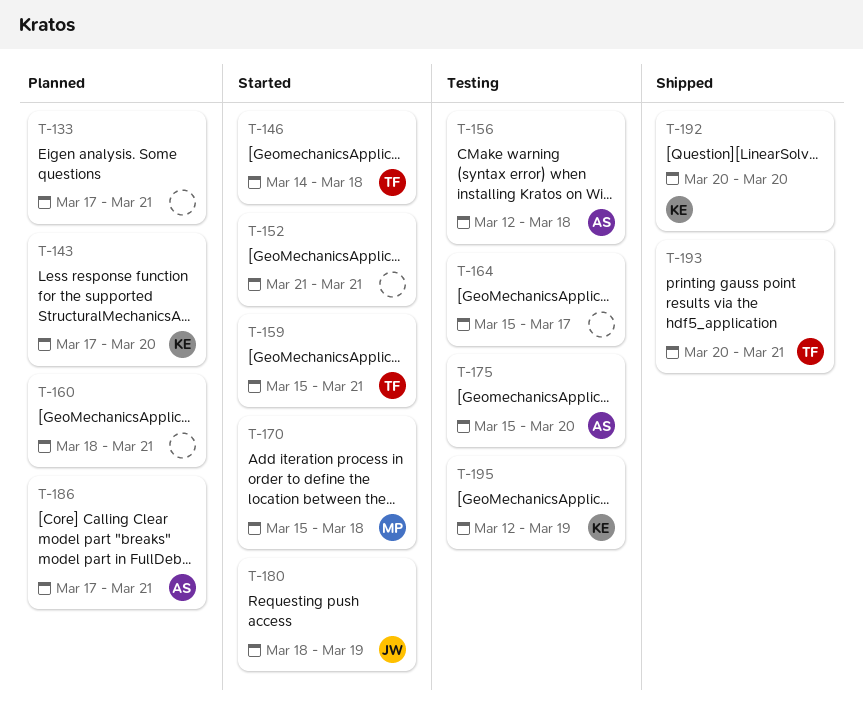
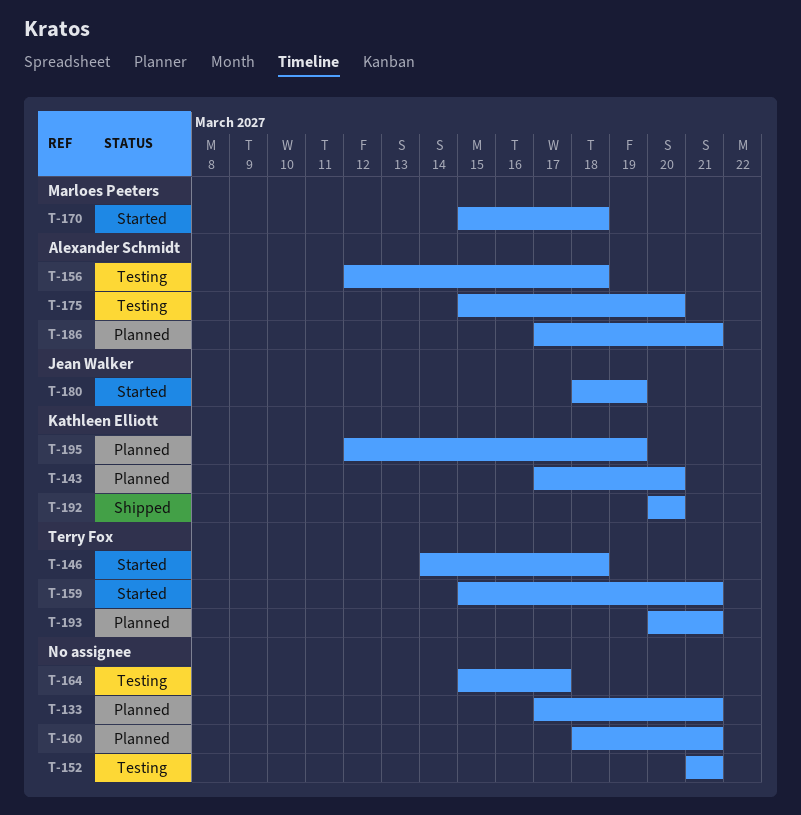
T-152, status: Started -> Testing
T-193, status: Shipped -> Planned
T-195, status: Testing -> Planned

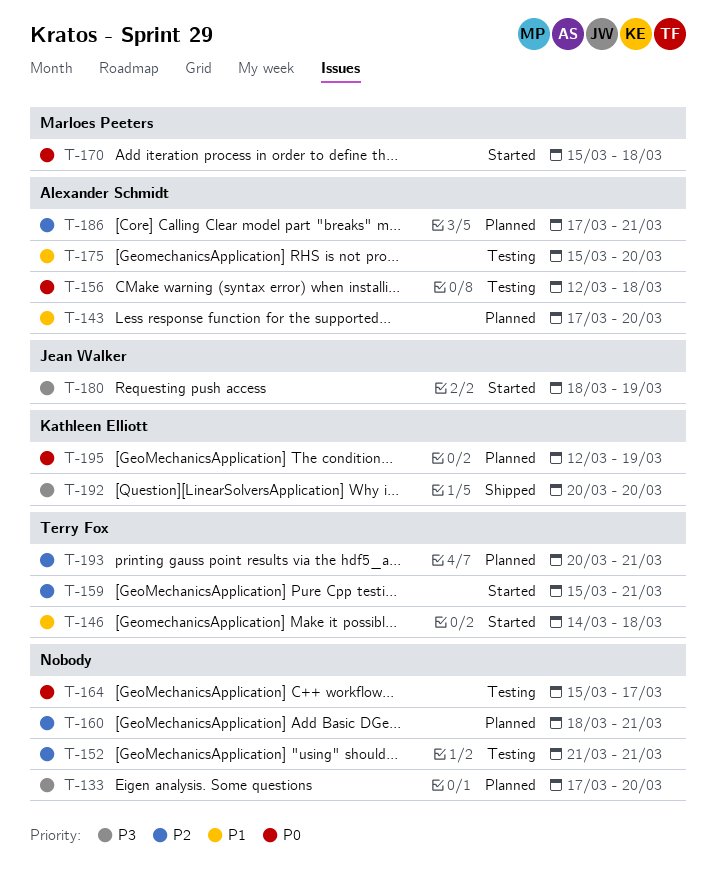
T-133, due: Mar 21 -> Mar 20
T-143, owner: Kathleen Elliott -> Alexander Schmidt

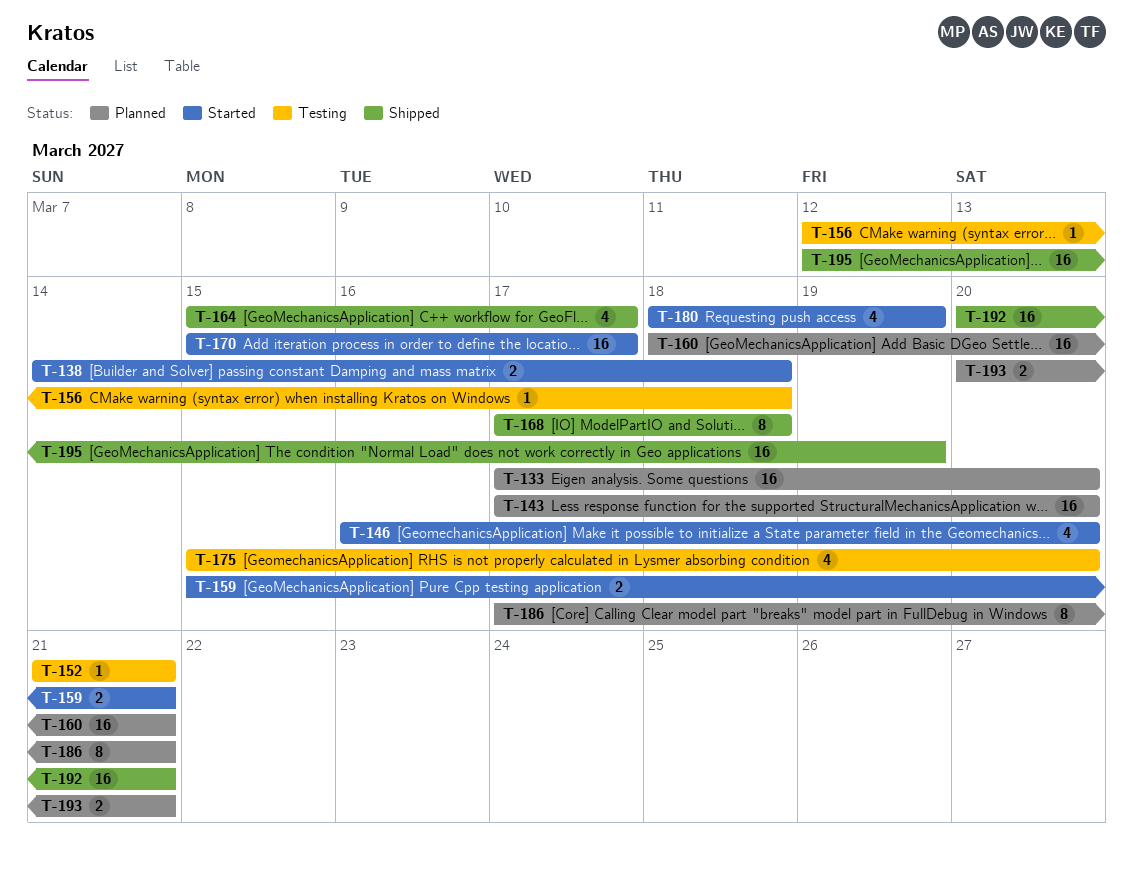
T-138: none -> present
T-146, start: Mar 14 -> Mar 16
T-146, due: Mar 18 -> Mar 20
T-164, status: Testing -> Shipped
T-168: none -> present
T-170, due: Mar 18 -> Mar 17
T-192, due: Mar 20 -> Mar 21
T-195, status: Planned -> Shipped

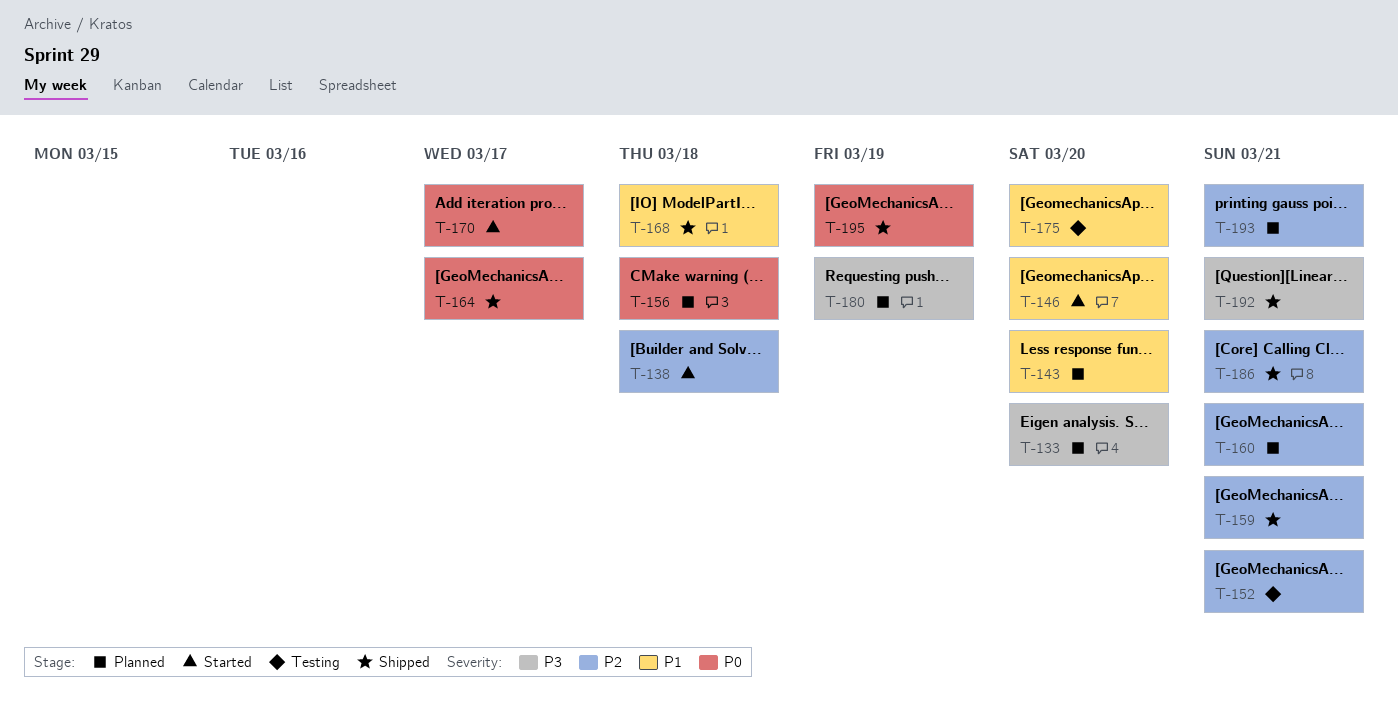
T-156, status: Testing -> Planned
T-159, status: Started -> Shipped
T-180, status: Started -> Planned
T-186, status: Planned -> Shipped

